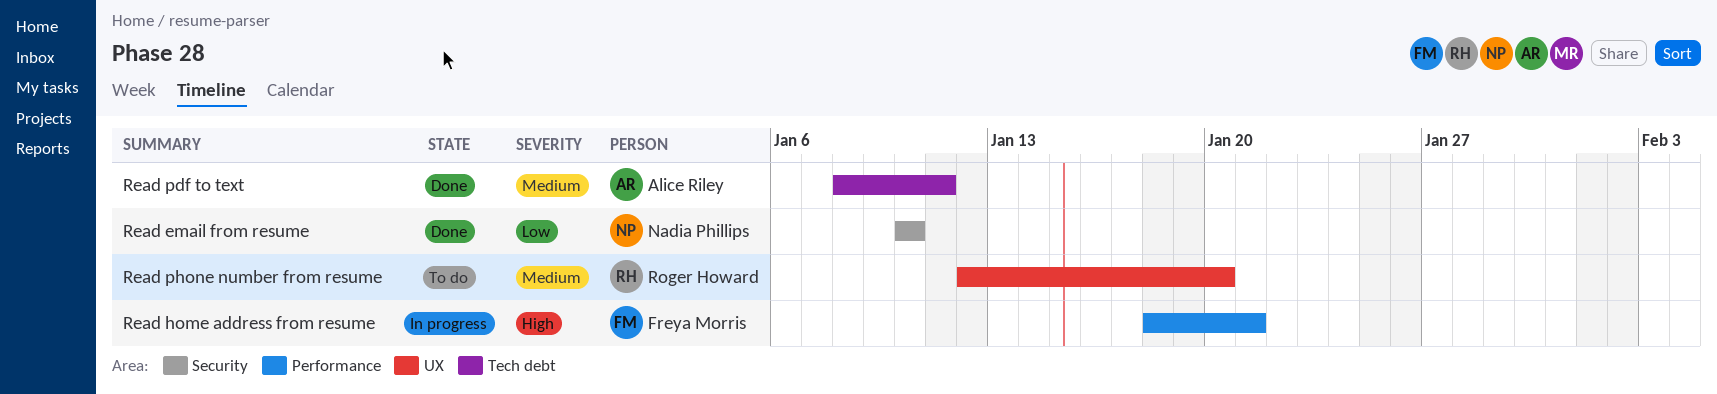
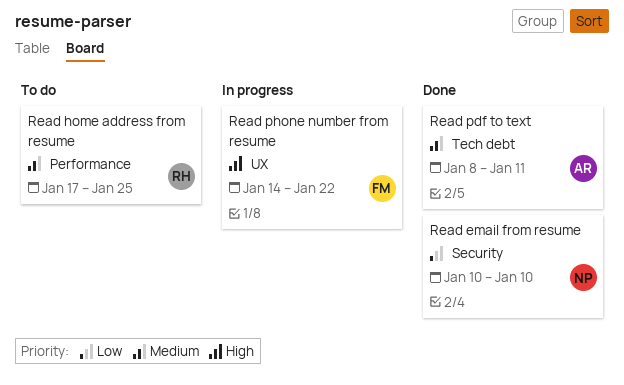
Read home address from resume, status: In progress -> To do
Read home address from resume, owner: Freya Morris -> Roger Howard
Read home address from resume, priority: High -> Medium
Read home address from resume, start: Jan 18 -> Jan 17
Read home address from resume, due: Jan 21 -> Jan 25
Read phone number from resume, status: To do -> In progress
Read phone number from resume, owner: Roger Howard -> Freya Morris
Read phone number from resume, priority: Medium -> High
Read phone number from resume, start: Jan 12 -> Jan 14
Read phone number from resume, due: Jan 20 -> Jan 22

